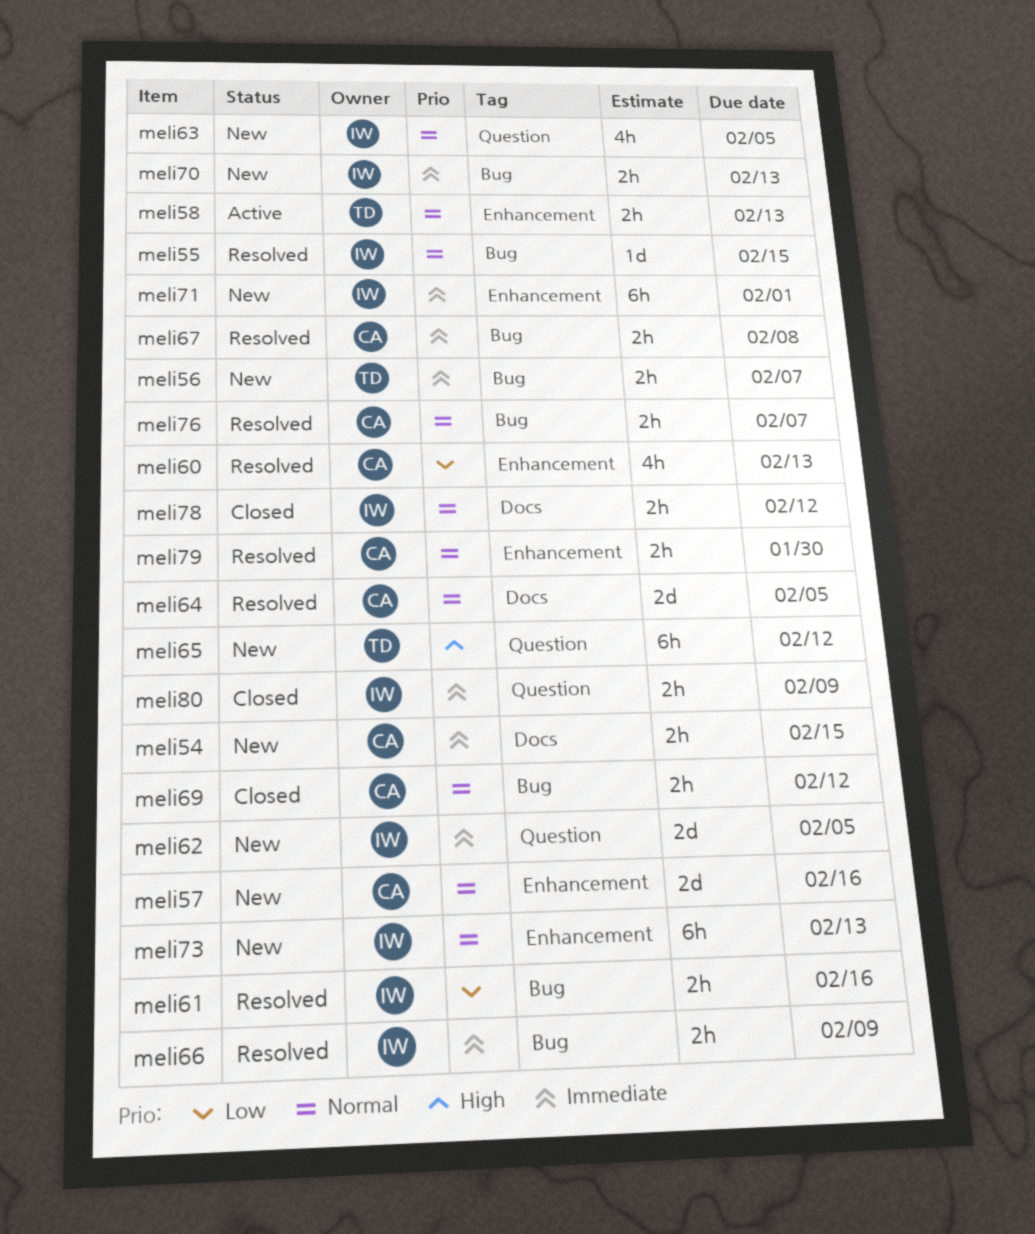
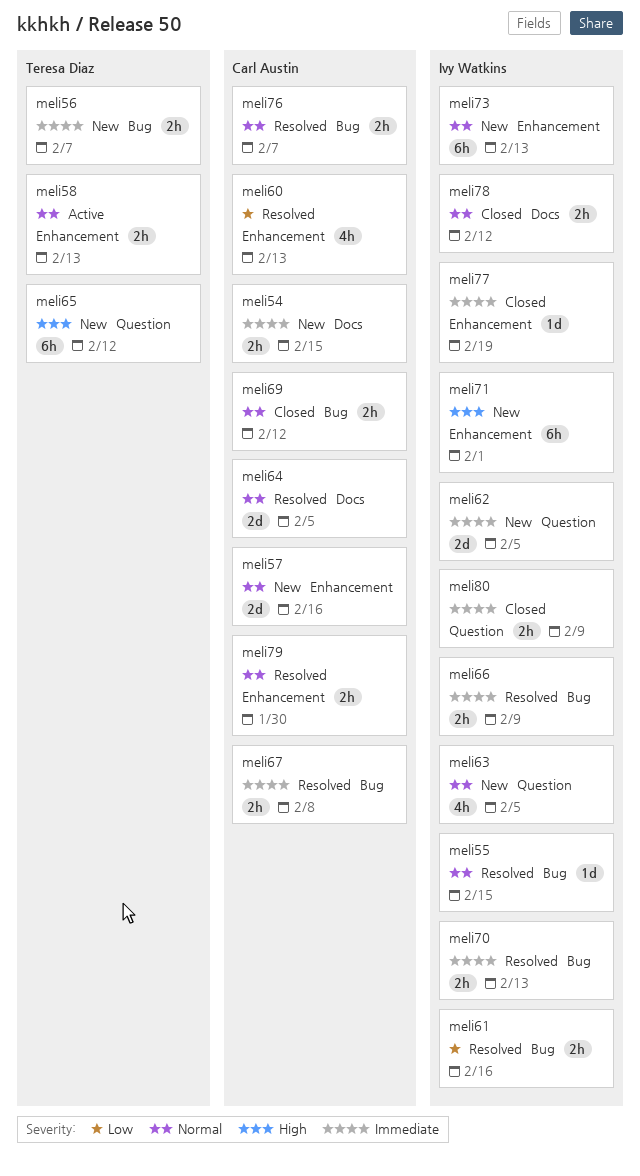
meli70, status: New -> Resolved
meli71, priority: Immediate -> High
meli77: none -> present

